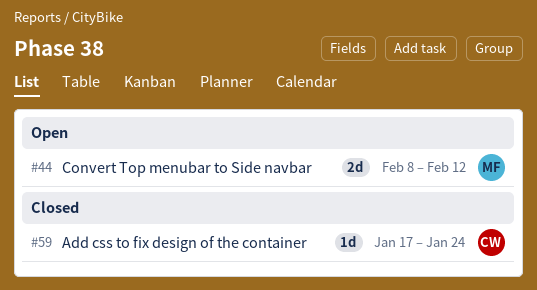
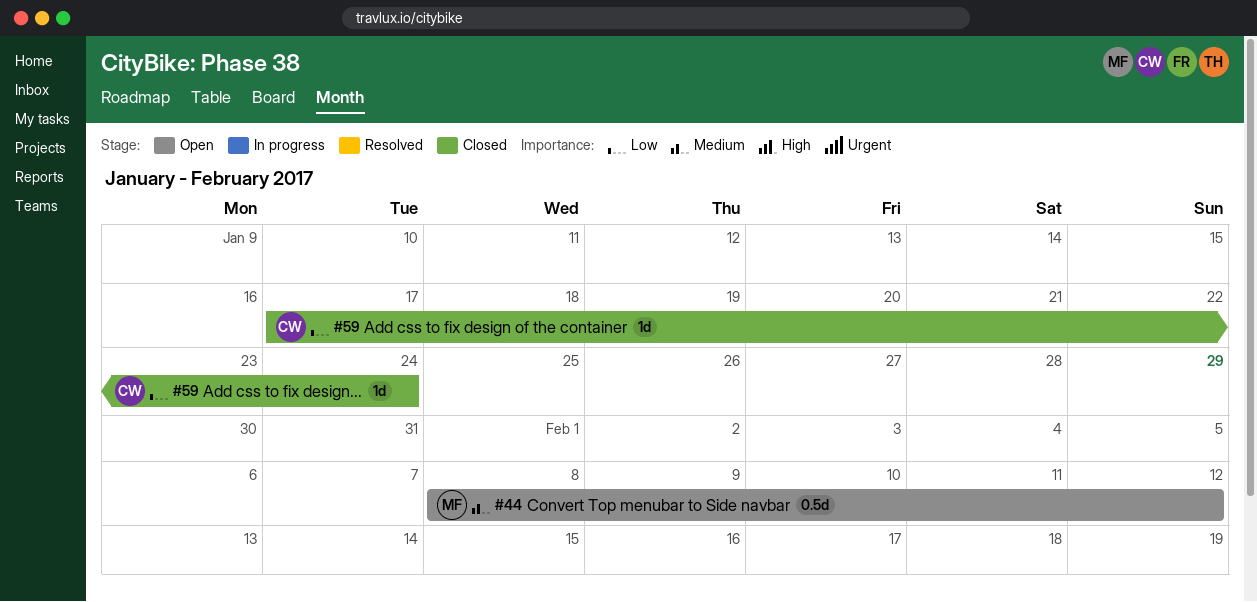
#44, estimate: 2d -> 0.5d

